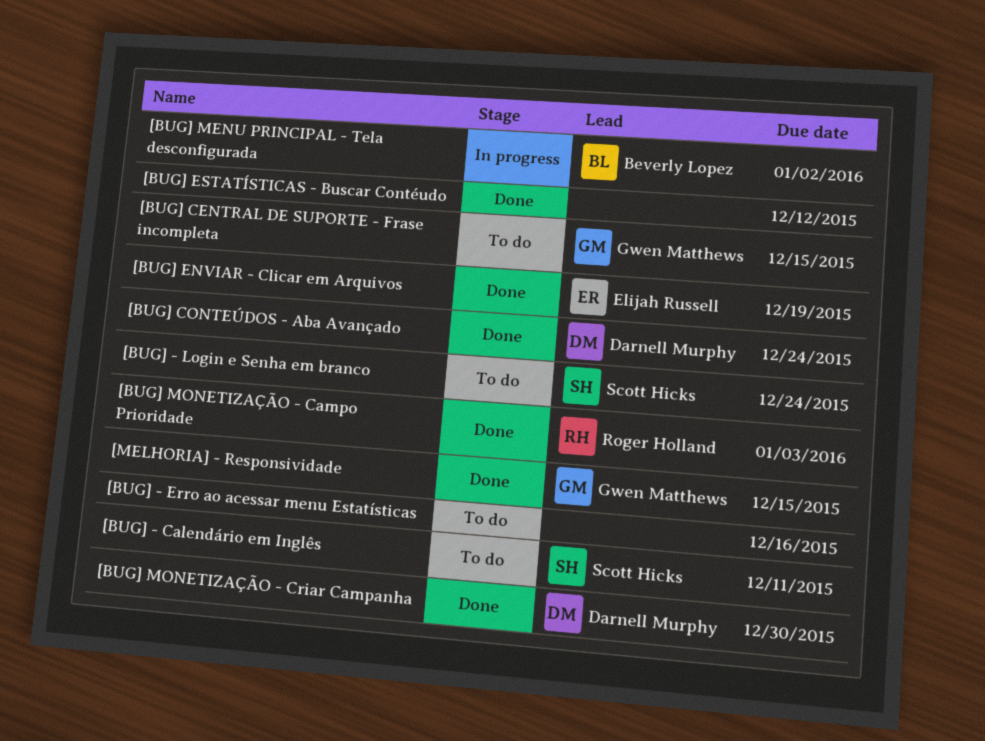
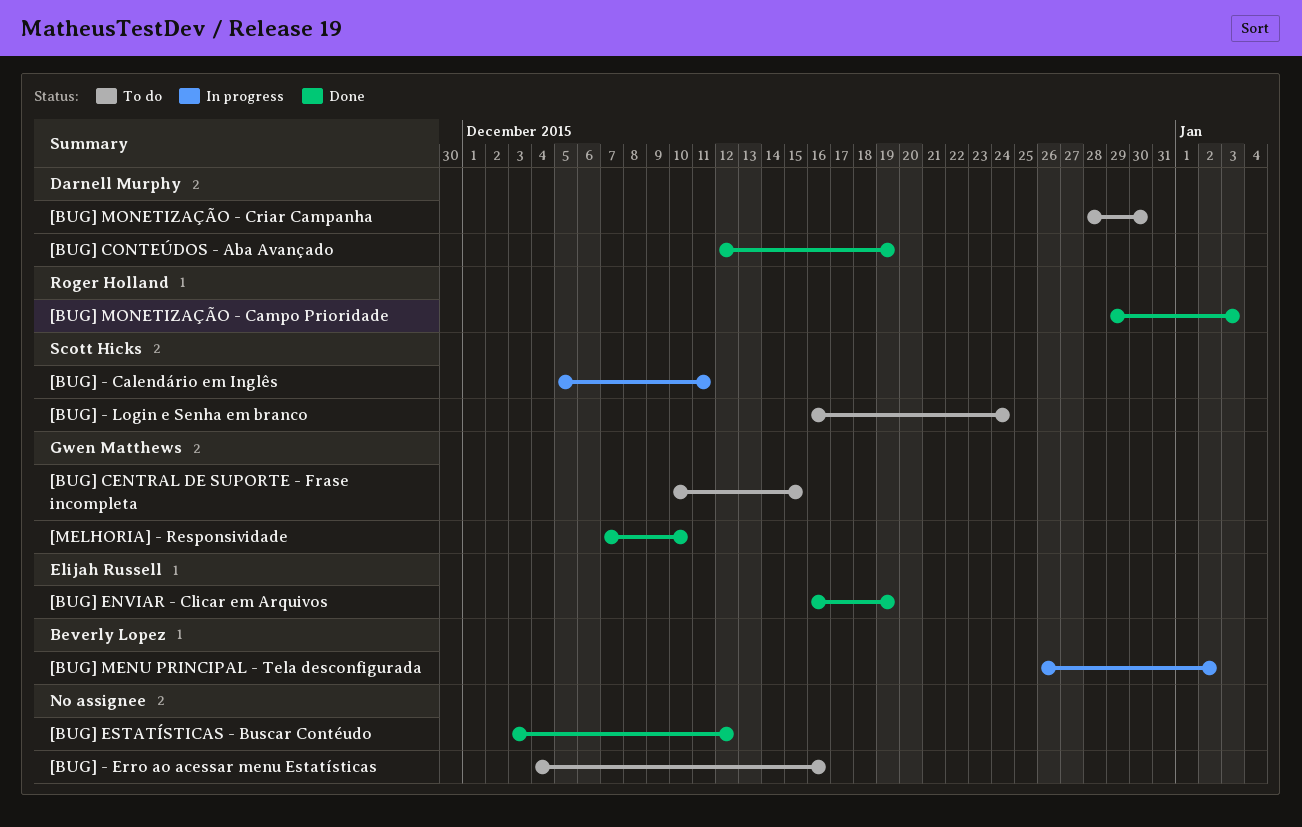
[BUG] - Calendário em Inglês, status: To do -> In progress
[BUG] CONTEÚDOS - Aba Avançado, due: Dec 24 -> Dec 19
[BUG] MONETIZAÇÃO - Criar Campanha, status: Done -> To do
[MELHORIA] - Responsividade, due: Dec 15 -> Dec 10

